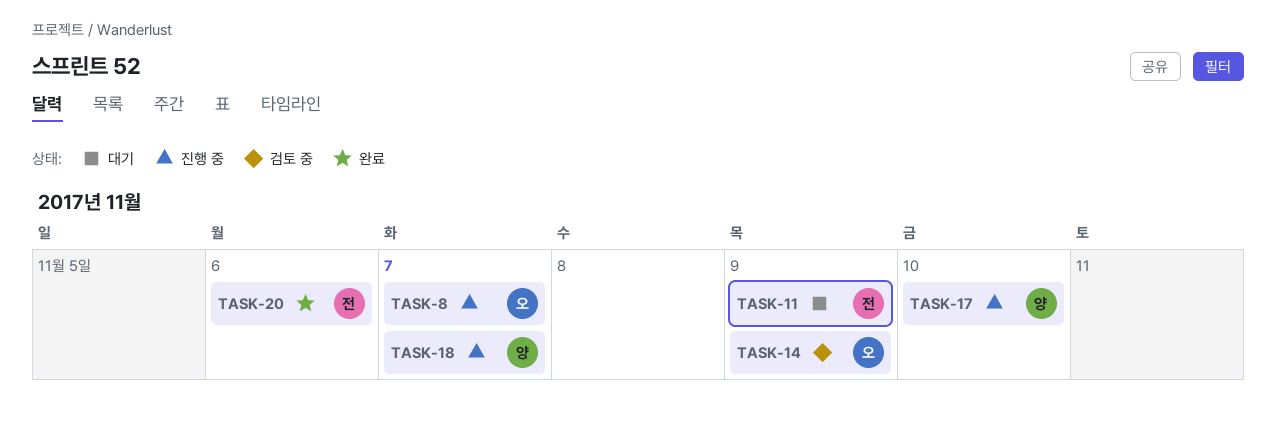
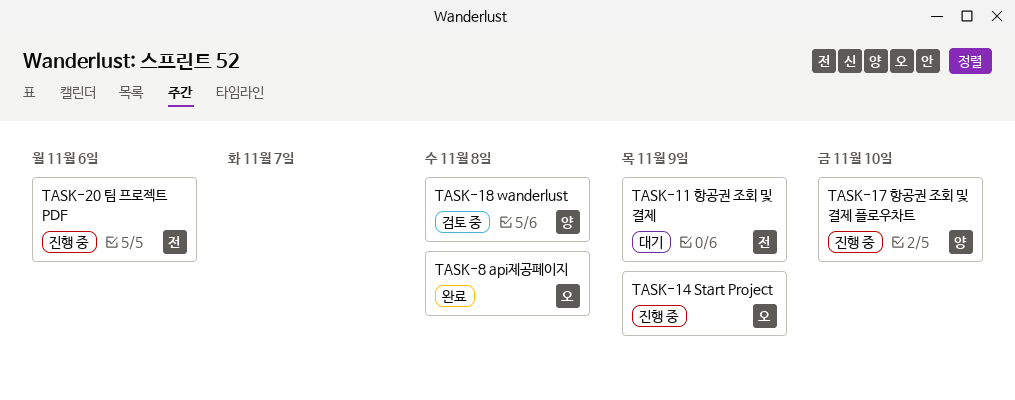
TASK-8, status: 진행 중 -> 완료
TASK-8, due: Nov 7 -> Nov 8
TASK-14, status: 검토 중 -> 진행 중
TASK-18, status: 진행 중 -> 검토 중
TASK-18, due: Nov 7 -> Nov 8
TASK-20, status: 완료 -> 진행 중

